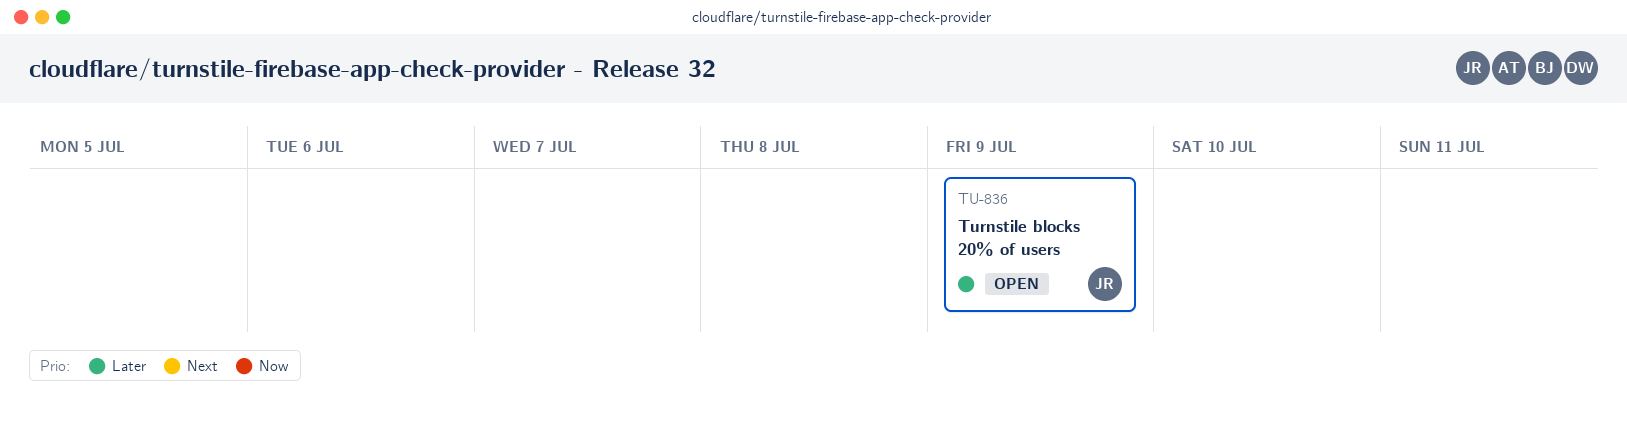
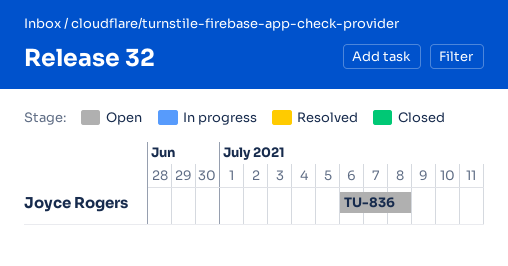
TU-836, due: Jul 9 -> Jul 8

